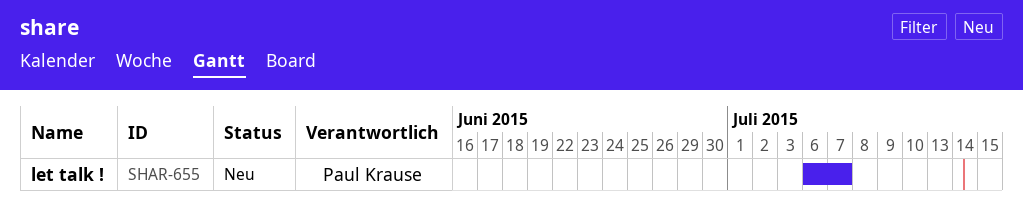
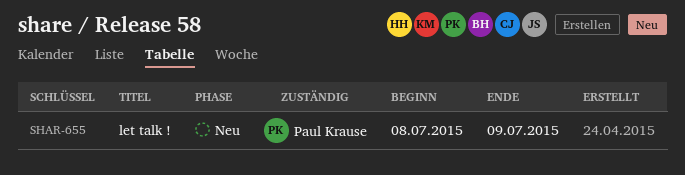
SHAR-655, start: Jul 6 -> Jul 8
SHAR-655, due: Jul 7 -> Jul 9

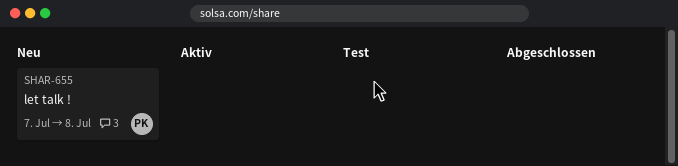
SHAR-655, start: Jul 8 -> Jul 7
SHAR-655, due: Jul 9 -> Jul 8

